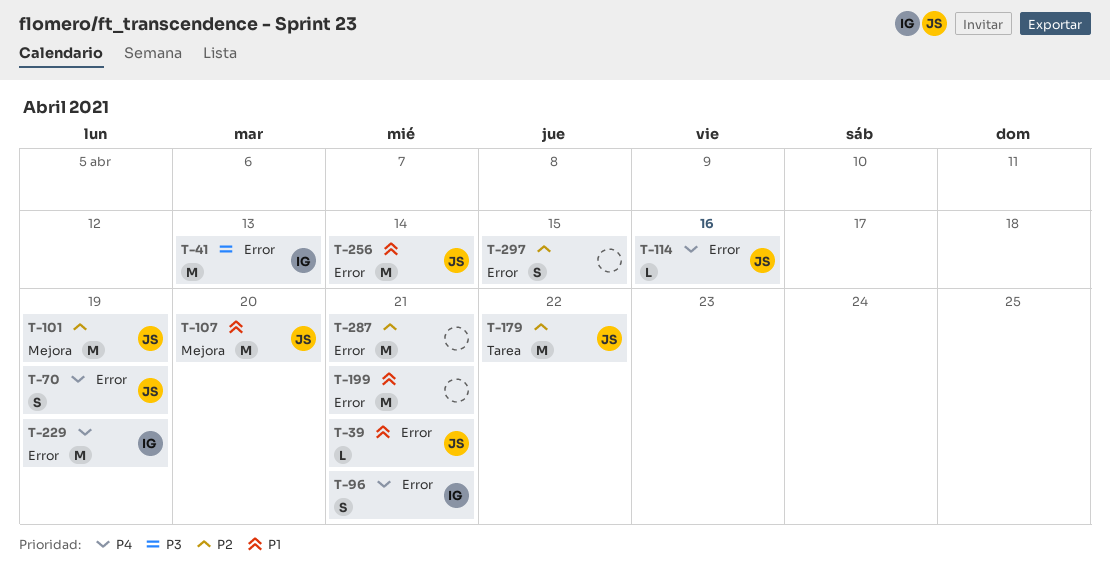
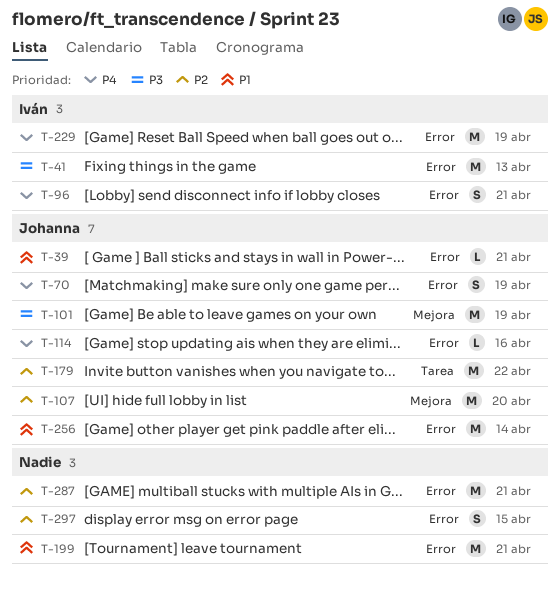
T-101, priority: P2 -> P3
T-107, priority: P1 -> P2

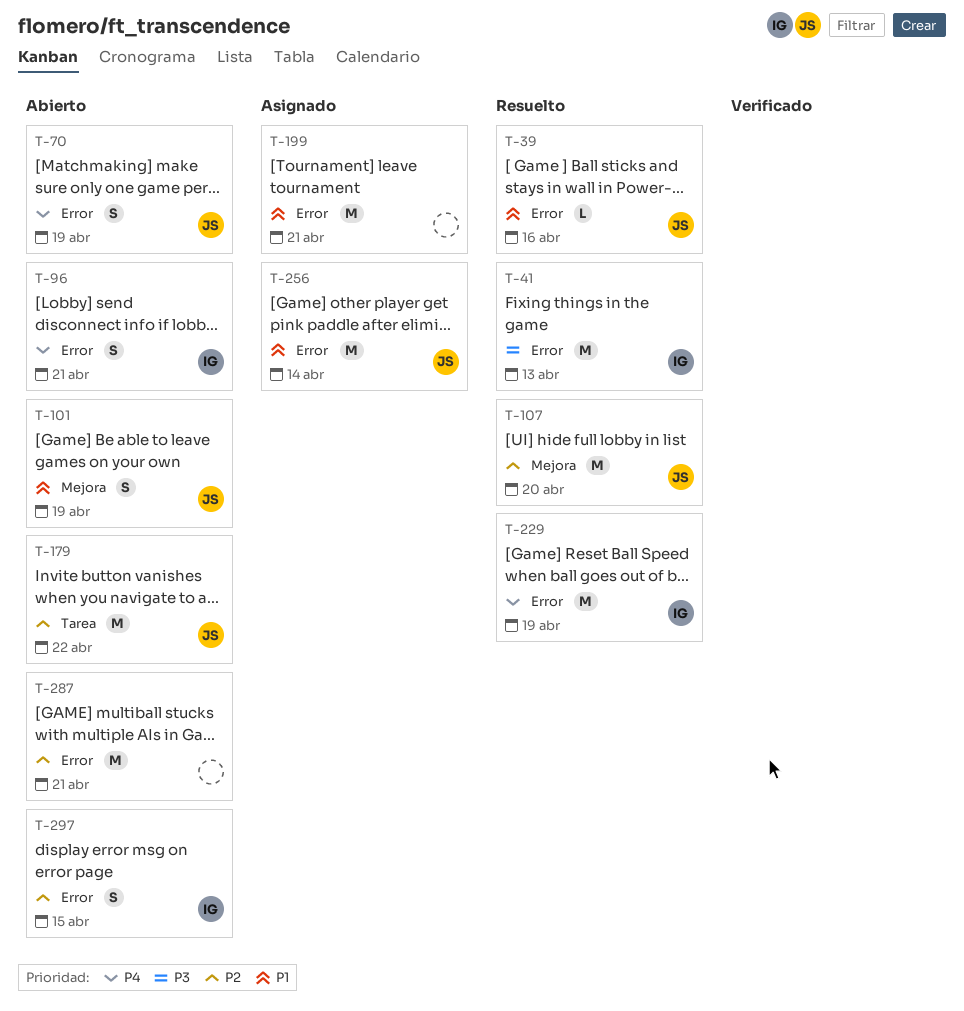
T-39, due: Apr 21 -> Apr 16
T-101, priority: P3 -> P1
T-101, estimate: M -> S
T-114: present -> none
T-297, owner: none -> Iván

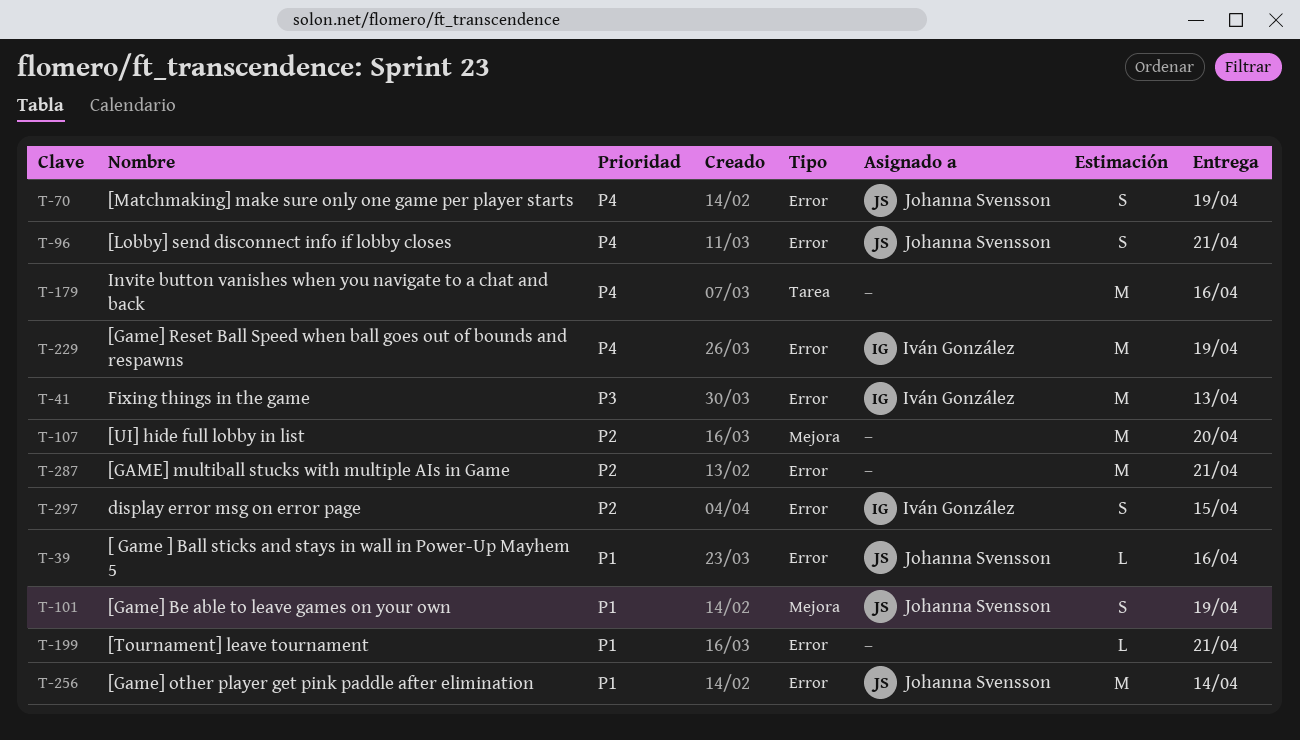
T-96, owner: Iván González -> Johanna Svensson
T-107, owner: Johanna Svensson -> none
T-179, owner: Johanna Svensson -> none
T-179, priority: P2 -> P4
T-179, due: Apr 22 -> Apr 16
T-199, estimate: M -> L

